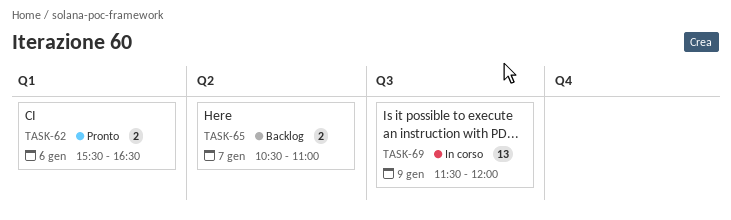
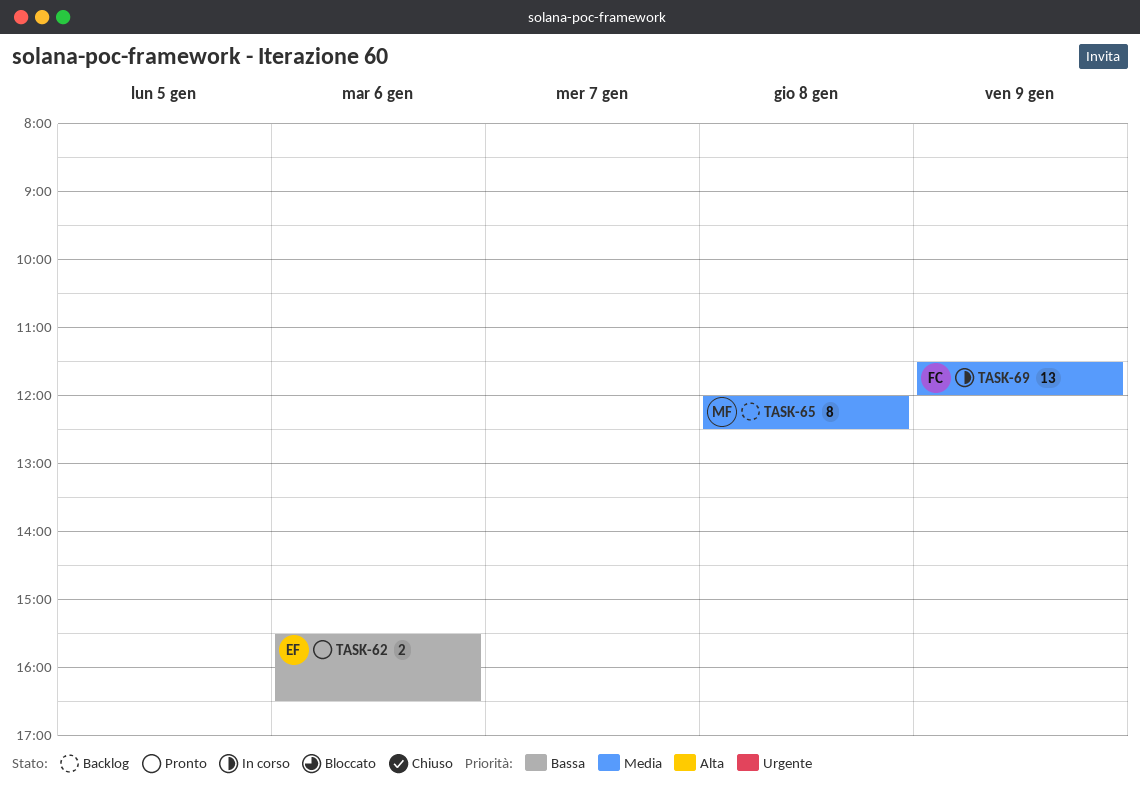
TASK-65, estimate: 2 -> 8
TASK-65, day: Jan 7 -> Jan 8
TASK-65, begins: 10:30 -> 12:00
TASK-65, ends: 11:00 -> 12:30

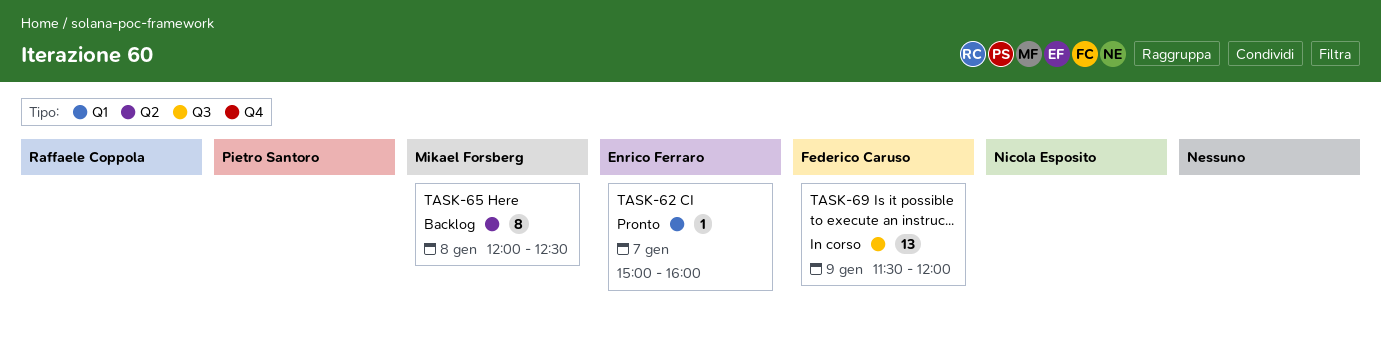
TASK-62, estimate: 2 -> 1
TASK-62, day: Jan 6 -> Jan 7
TASK-62, begins: 15:30 -> 15:00
TASK-62, ends: 16:30 -> 16:00

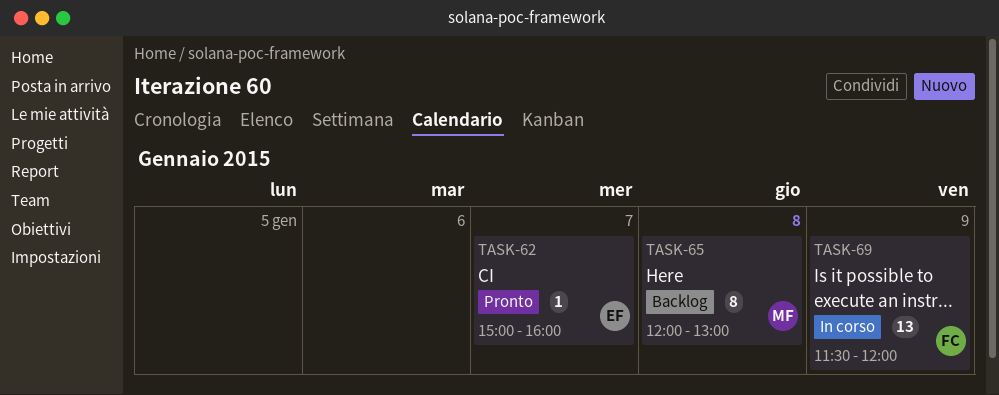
TASK-65, ends: 12:30 -> 13:00

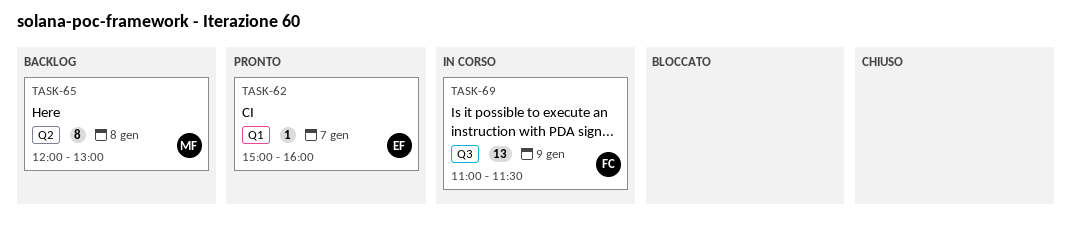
TASK-69, begins: 11:30 -> 11:00
TASK-69, ends: 12:00 -> 11:30

